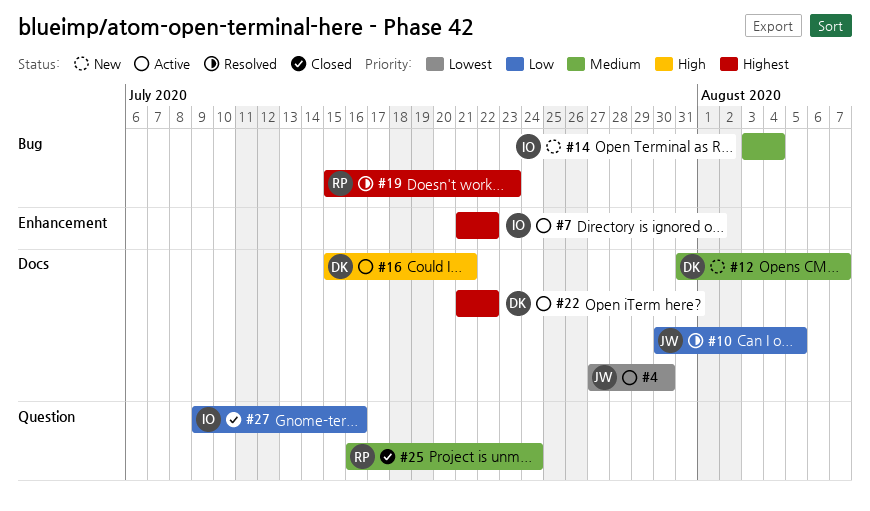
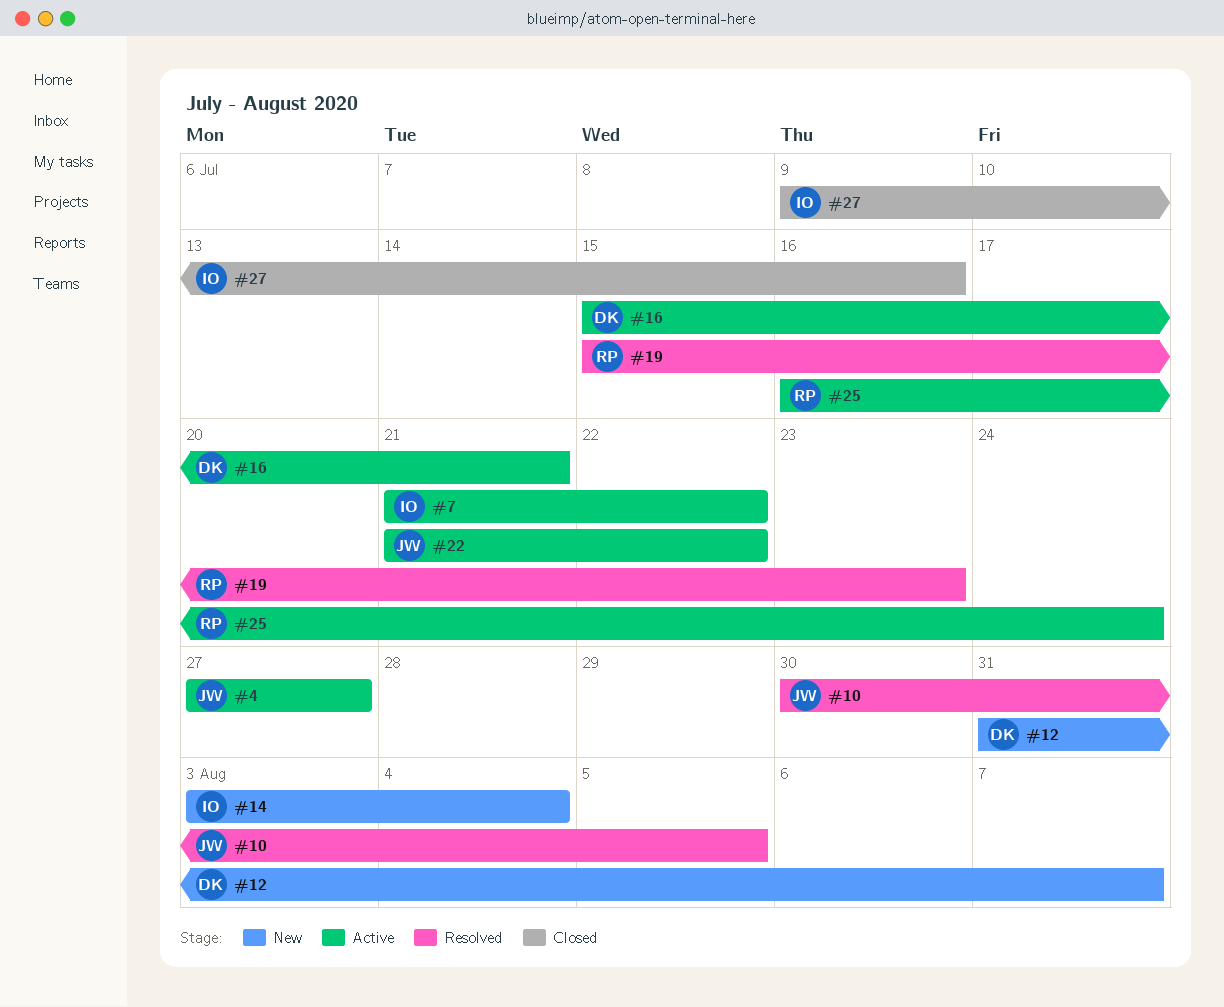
#4, due: Jul 30 -> Jul 27
#22, owner: DK -> JW
#25, status: Closed -> Active

